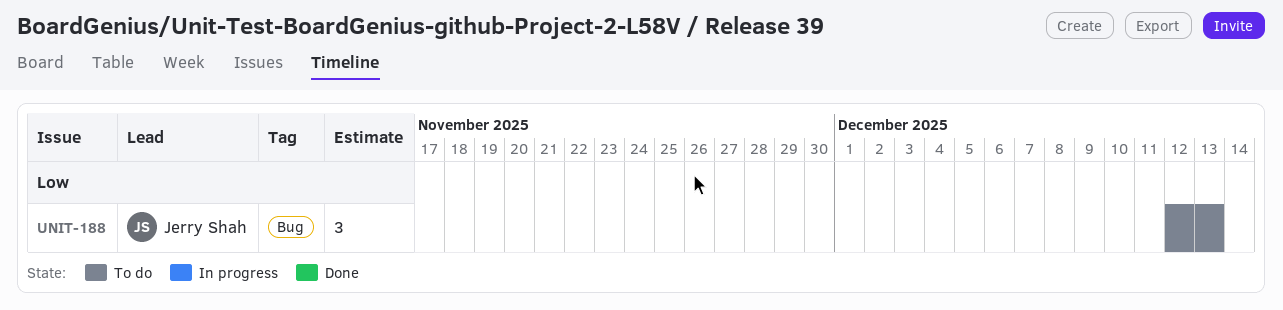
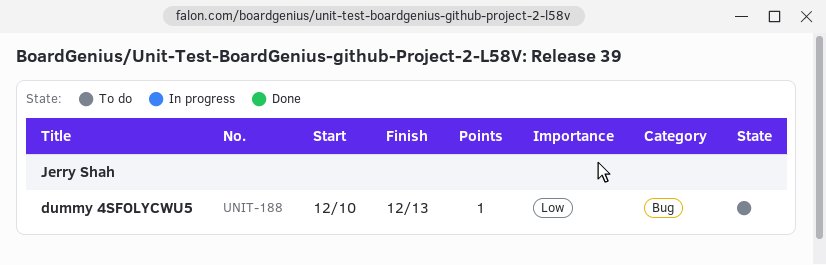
UNIT-188, estimate: 3 -> 1
UNIT-188, start: Dec 12 -> Dec 10

